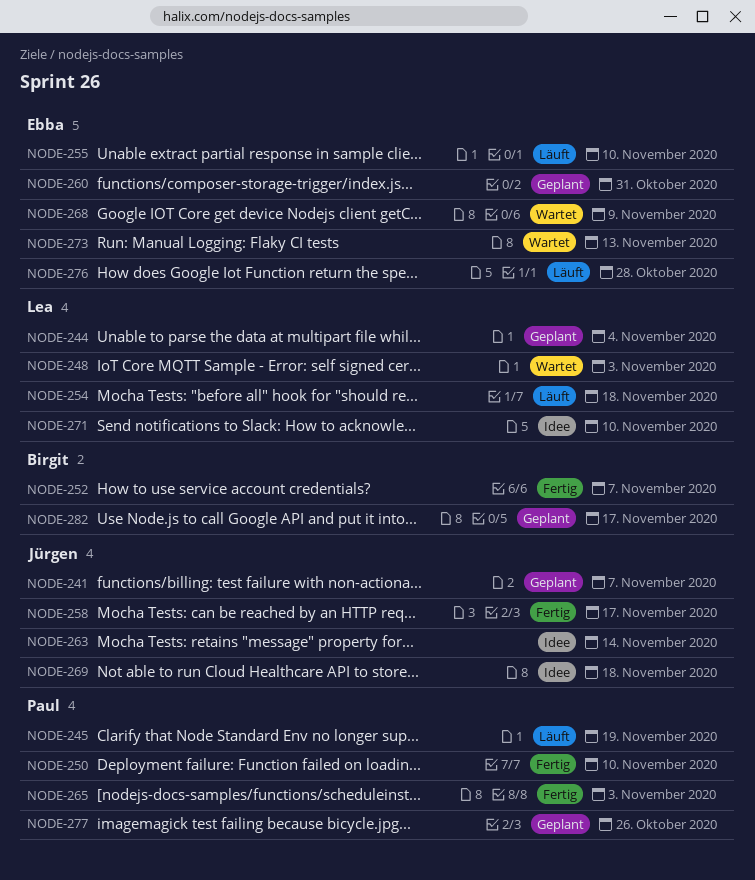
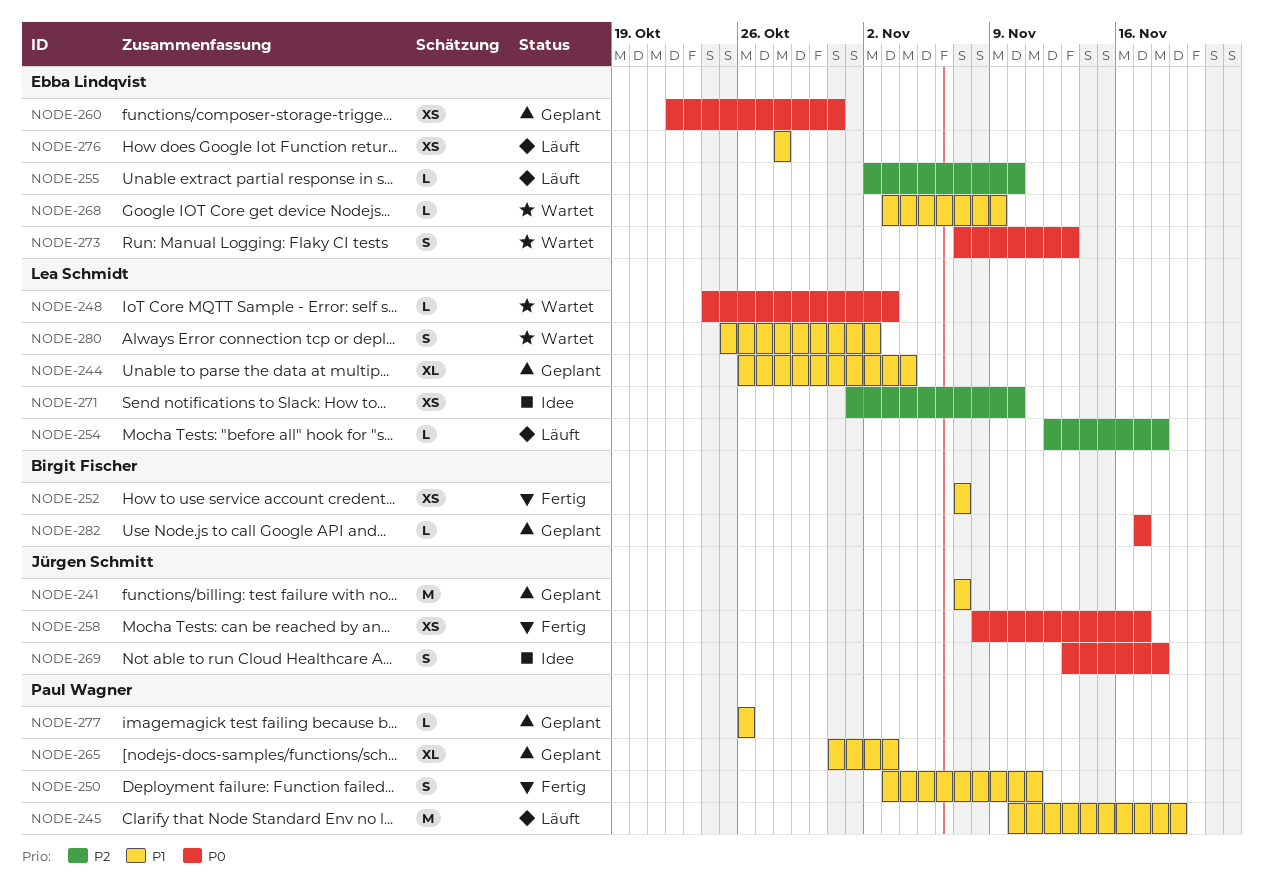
NODE-250, due: Nov 10 -> Nov 11
NODE-263: present -> none
NODE-265, status: Fertig -> Geplant
NODE-280: none -> present

